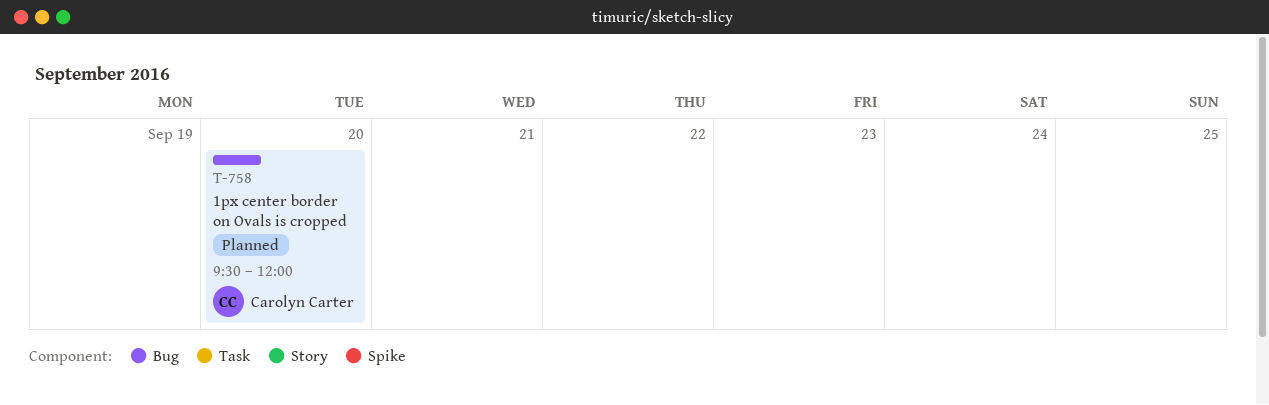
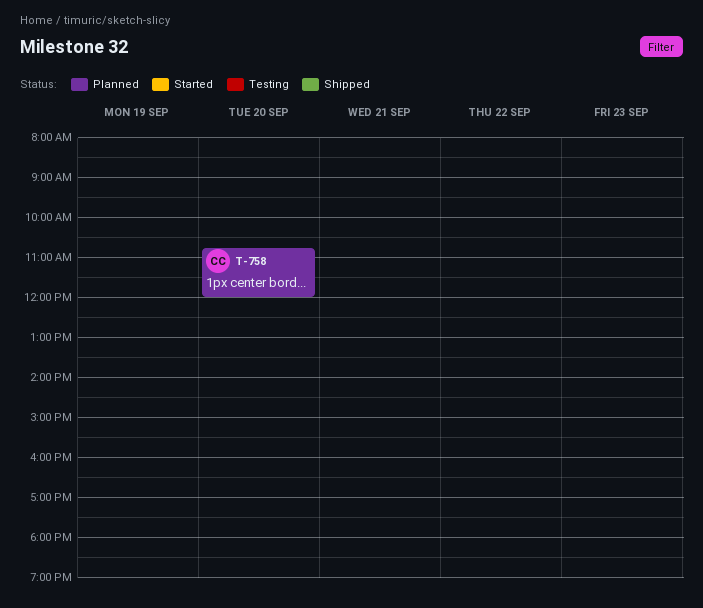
T-758, begins: 09:30 -> 10:45

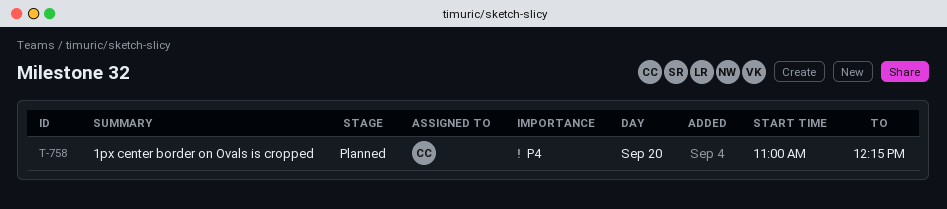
T-758, begins: 10:45 -> 11:00
T-758, ends: 12:00 -> 12:15

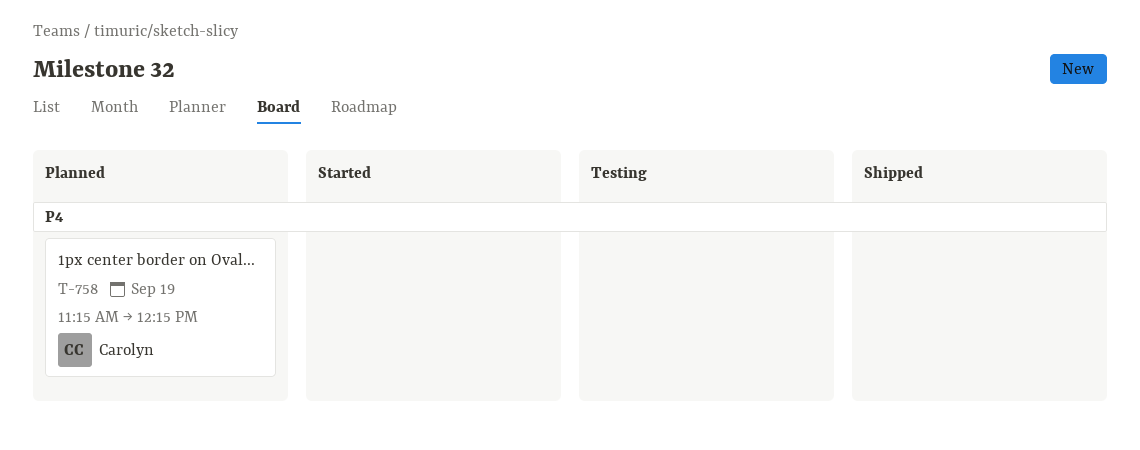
T-758, day: Sep 20 -> Sep 19
T-758, begins: 11:00 -> 11:15

